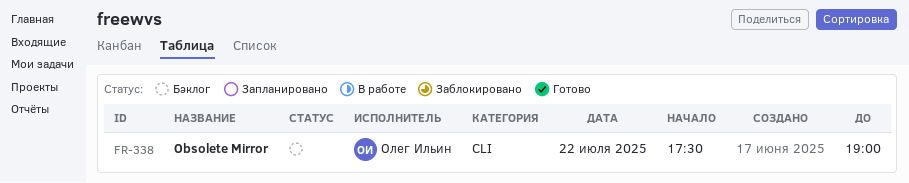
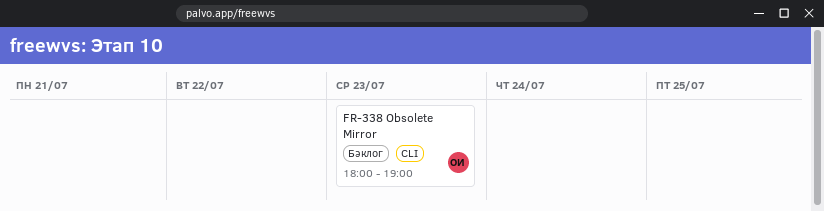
FR-338, day: Jul 22 -> Jul 23
FR-338, begins: 17:30 -> 18:00

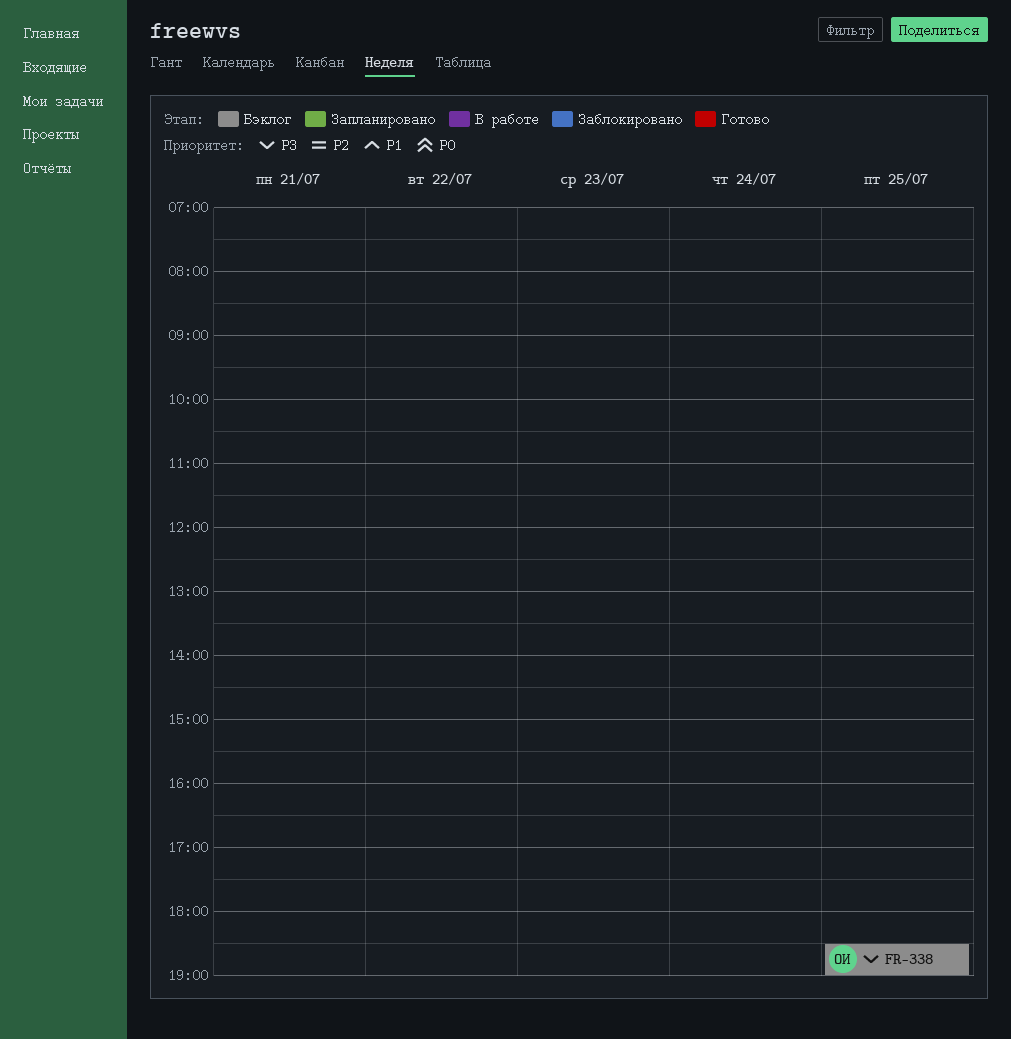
FR-338, day: Jul 23 -> Jul 25
FR-338, begins: 18:00 -> 18:30

